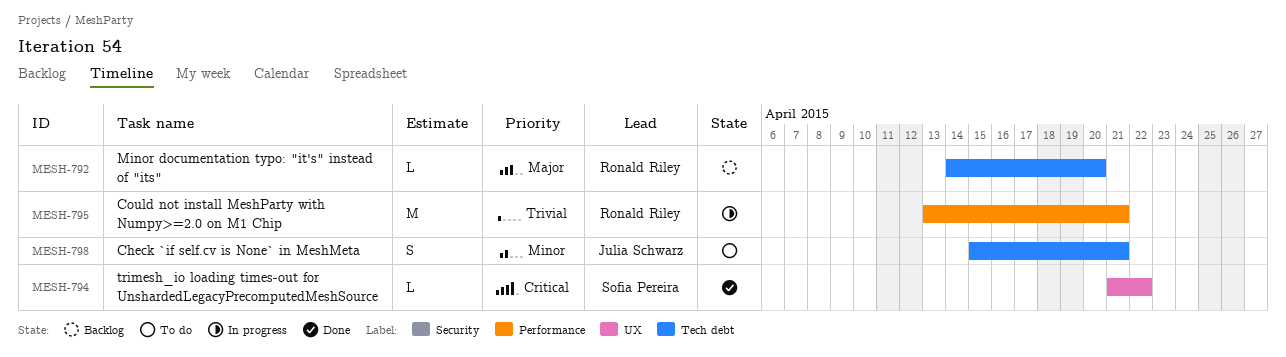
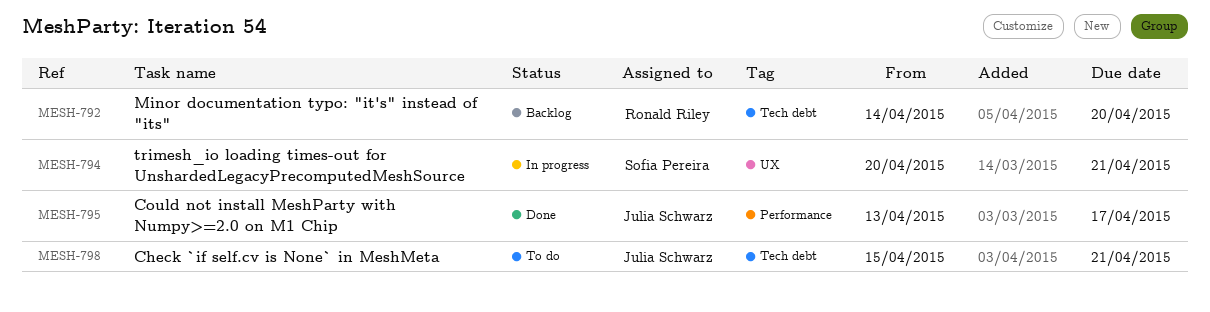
MESH-794, status: Done -> In progress
MESH-794, start: Apr 21 -> Apr 20
MESH-794, due: Apr 22 -> Apr 21
MESH-795, status: In progress -> Done
MESH-795, owner: Ronald Riley -> Julia Schwarz
MESH-795, due: Apr 21 -> Apr 17

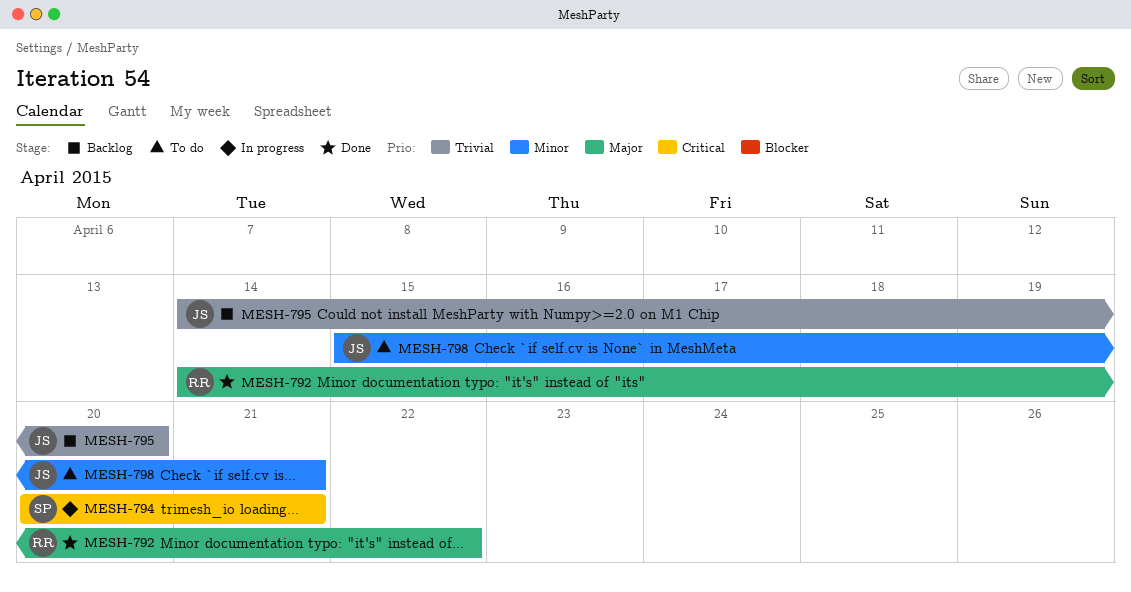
MESH-792, status: Backlog -> Done
MESH-792, due: Apr 20 -> Apr 22
MESH-795, status: Done -> Backlog
MESH-795, start: Apr 13 -> Apr 14
MESH-795, due: Apr 17 -> Apr 20

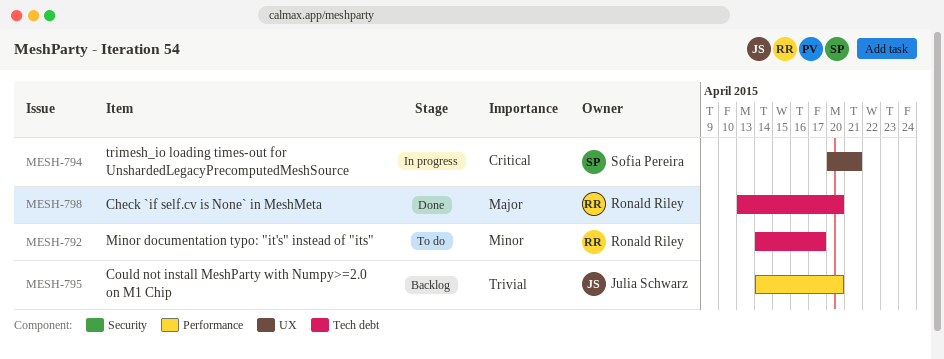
MESH-792, status: Done -> To do
MESH-792, priority: Major -> Minor
MESH-792, due: Apr 22 -> Apr 17
MESH-798, status: To do -> Done
MESH-798, owner: Julia Schwarz -> Ronald Riley
MESH-798, priority: Minor -> Major
MESH-798, start: Apr 15 -> Apr 13
MESH-798, due: Apr 21 -> Apr 20

